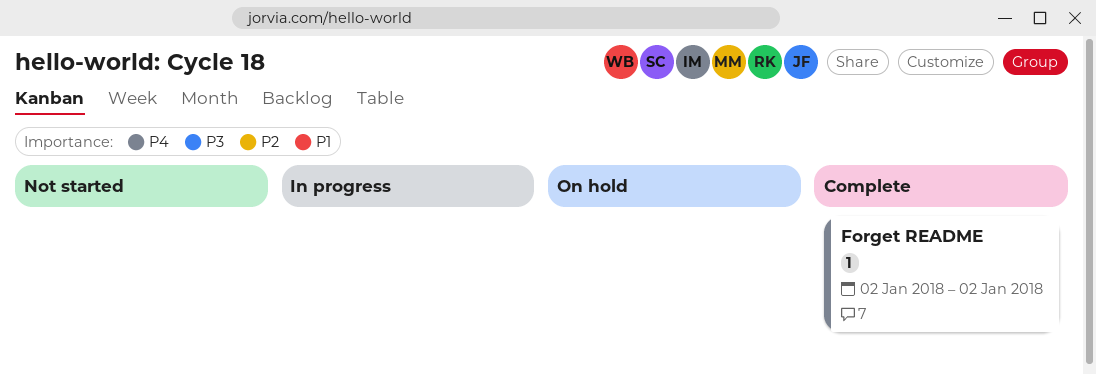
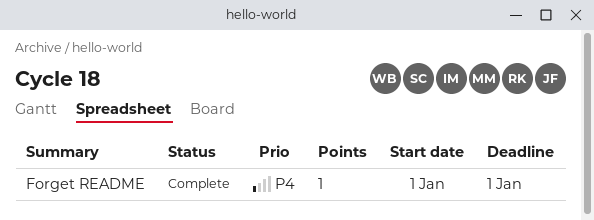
Forget README, start: Jan 2 -> Jan 1
Forget README, due: Jan 2 -> Jan 1

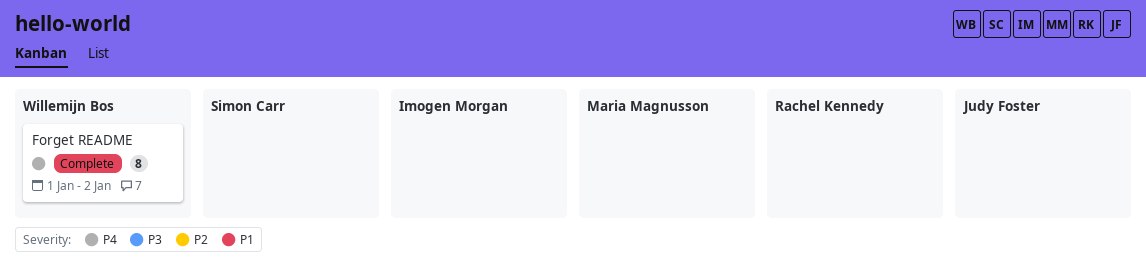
Forget README, estimate: 1 -> 8
Forget README, due: Jan 1 -> Jan 2

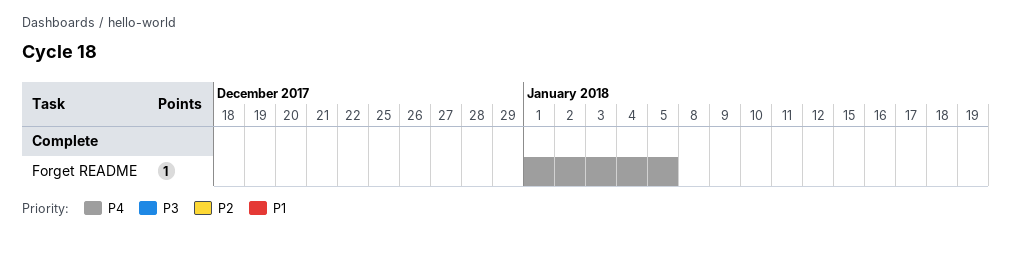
Forget README, estimate: 8 -> 1
Forget README, due: Jan 2 -> Jan 5

